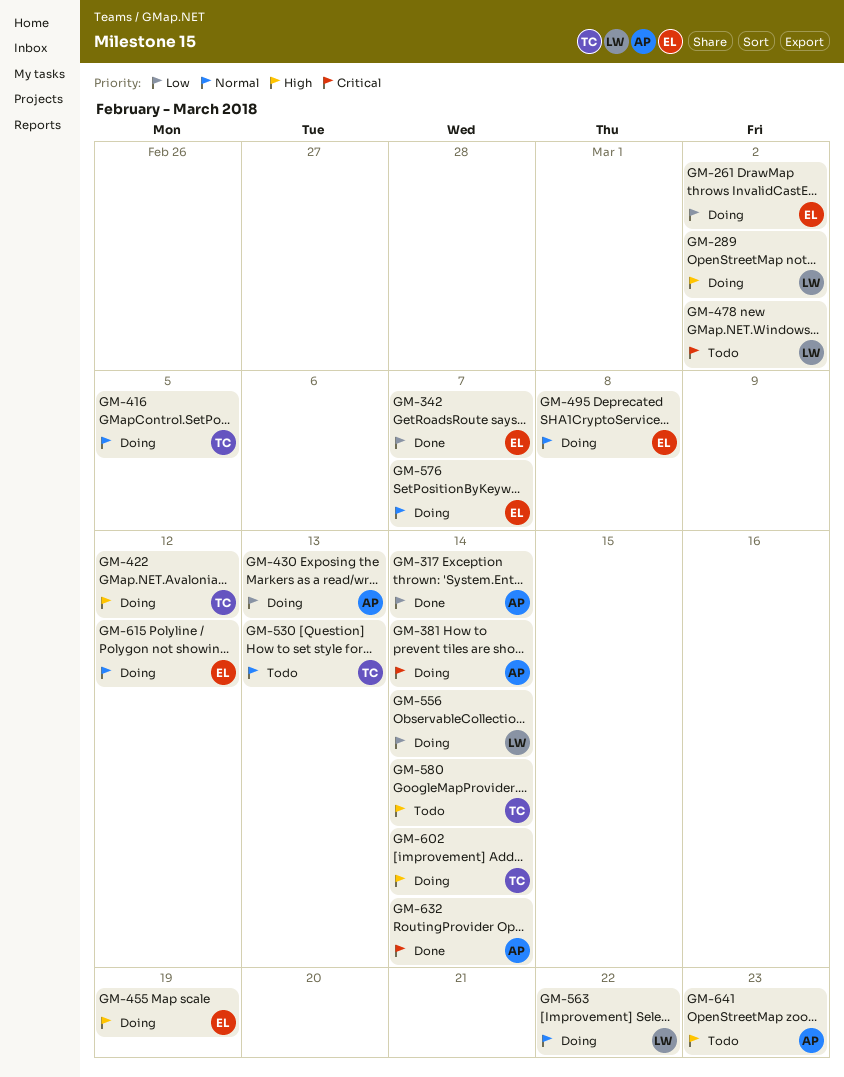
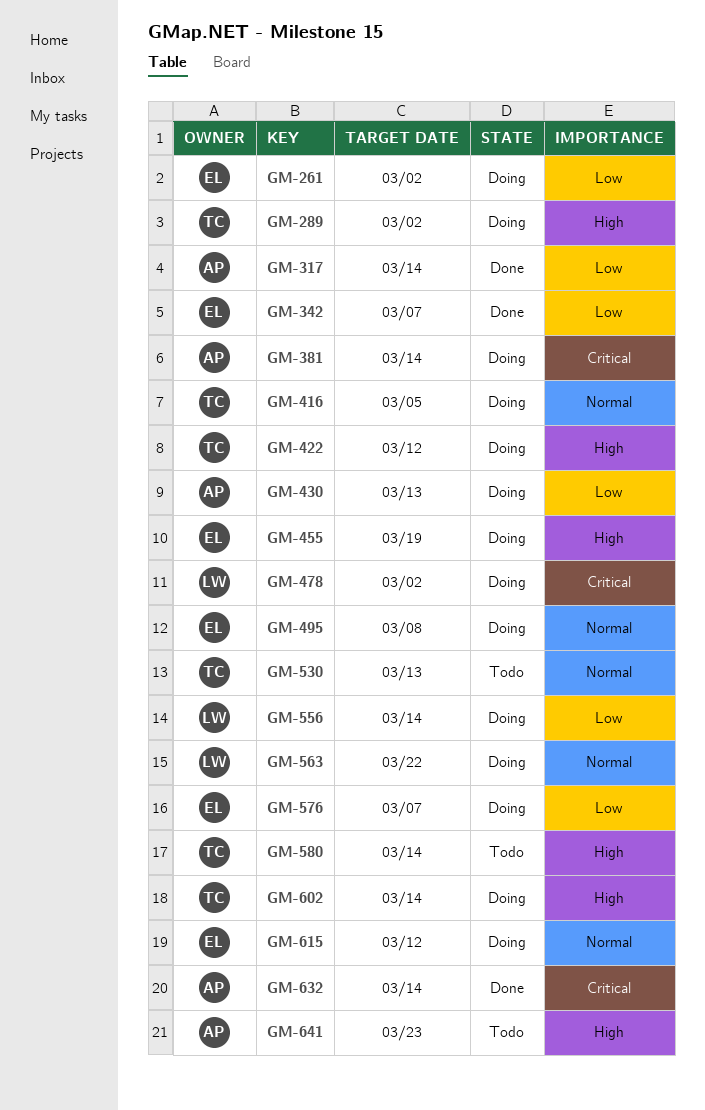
GM-289, owner: LW -> TC
GM-478, status: Todo -> Doing
GM-576, priority: Normal -> Low

